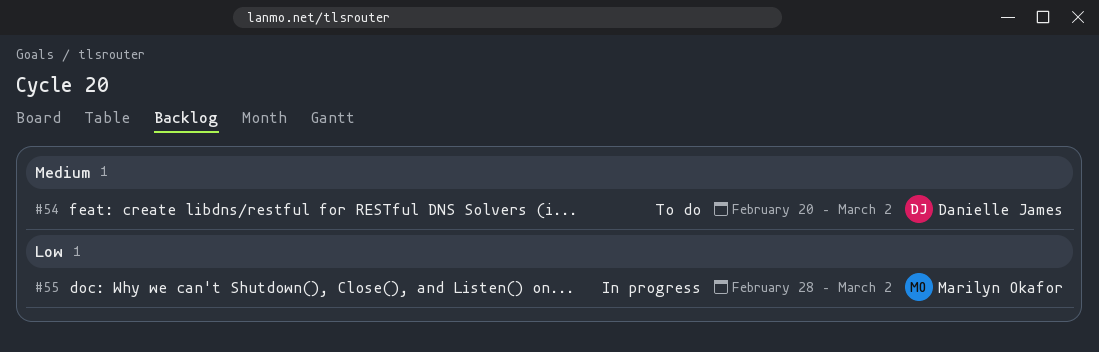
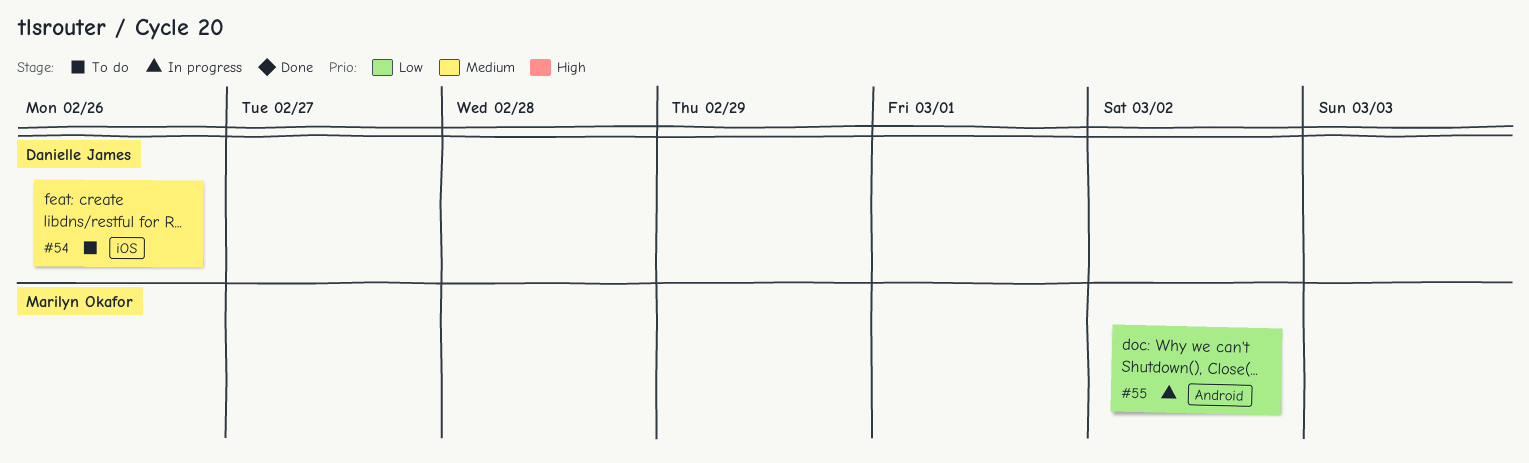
#54, due: Mar 2 -> Feb 26

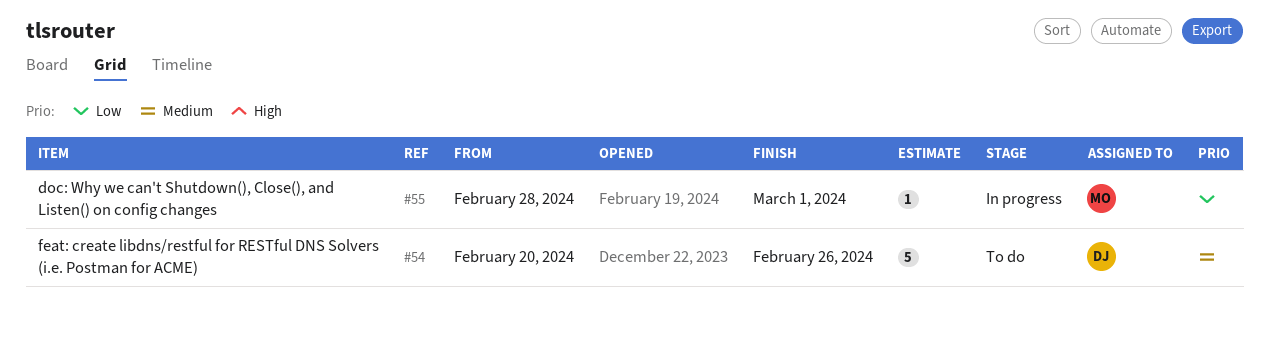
#55, due: Mar 2 -> Mar 1

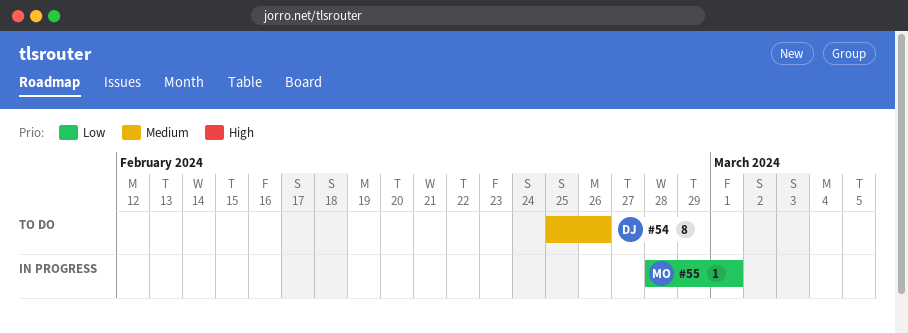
#54, estimate: 5 -> 8
#54, start: Feb 20 -> Feb 25

